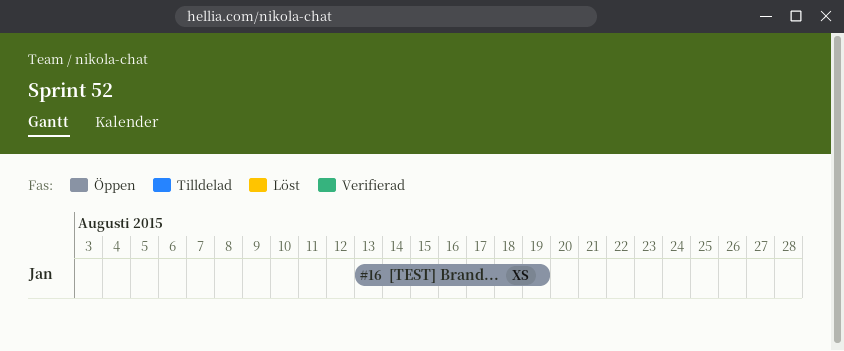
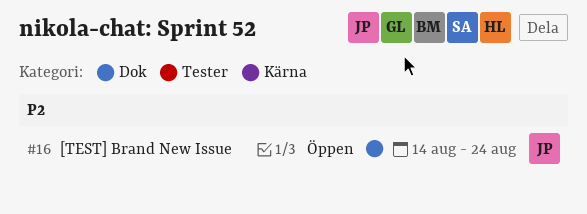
#16, start: Aug 13 -> Aug 14
#16, due: Aug 19 -> Aug 24

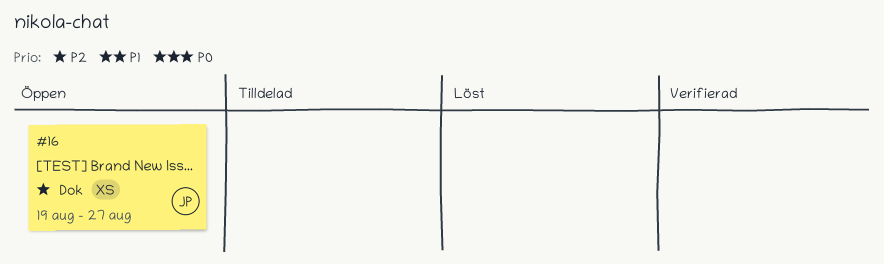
#16, start: Aug 14 -> Aug 19
#16, due: Aug 24 -> Aug 27

